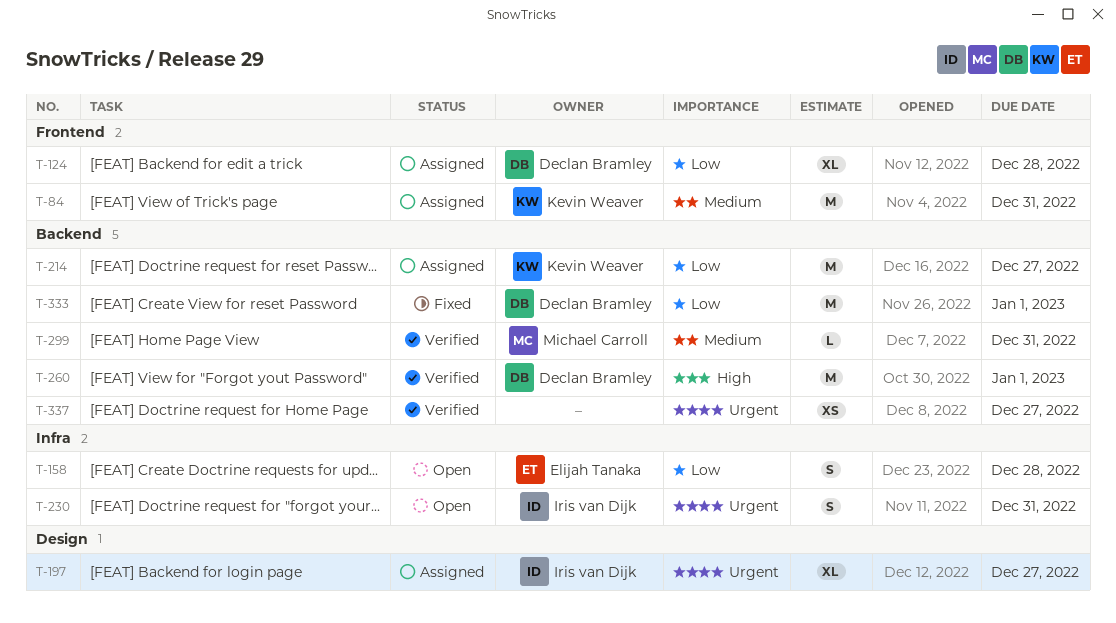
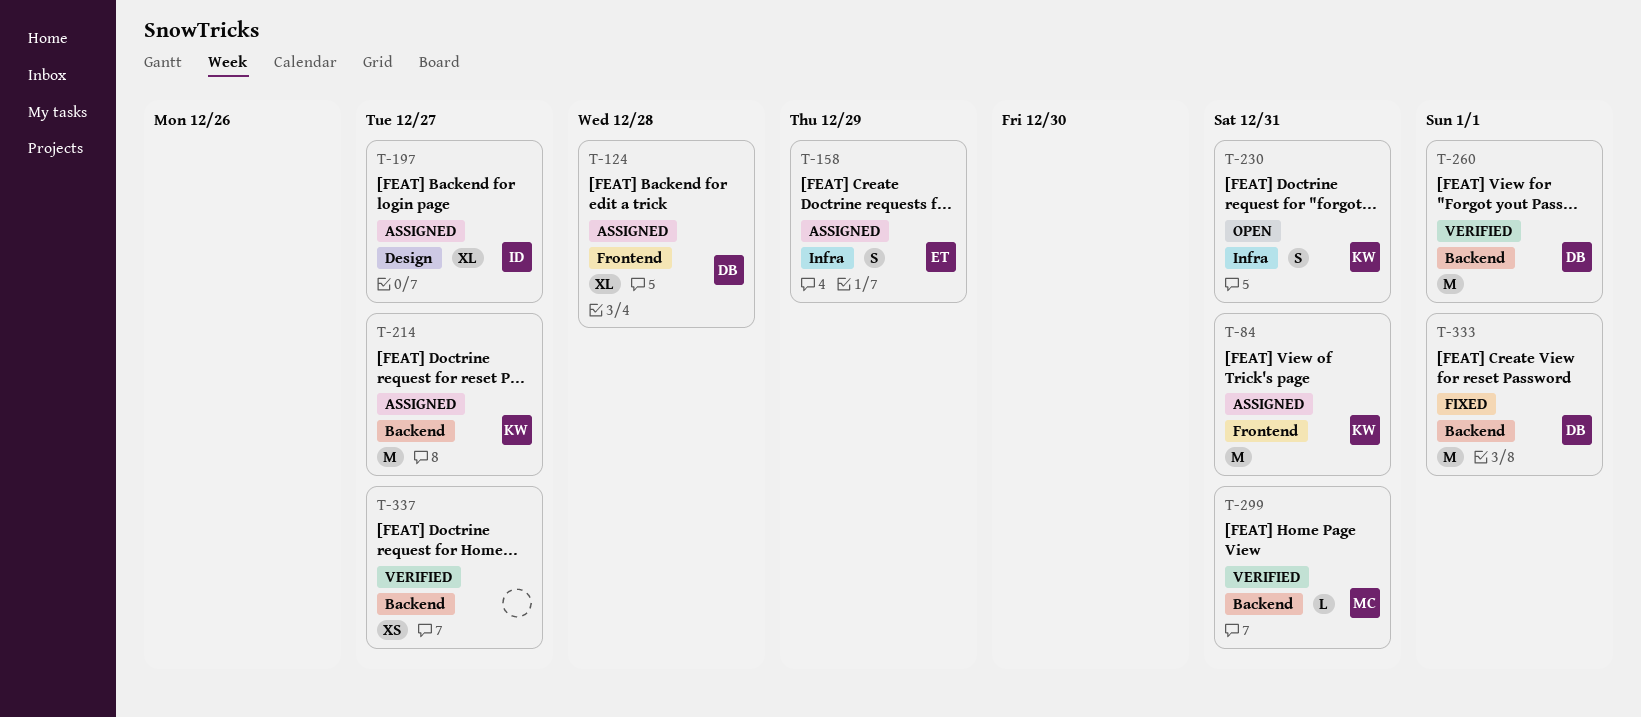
T-158, status: Open -> Assigned
T-158, due: Dec 28 -> Dec 29
T-230, owner: Iris van Dijk -> Kevin Weaver

